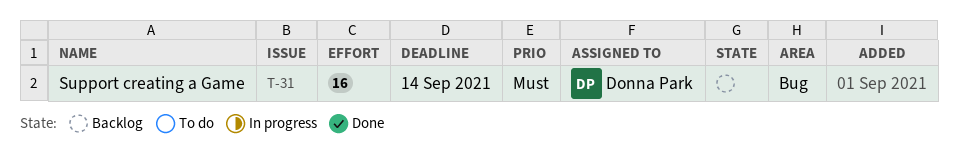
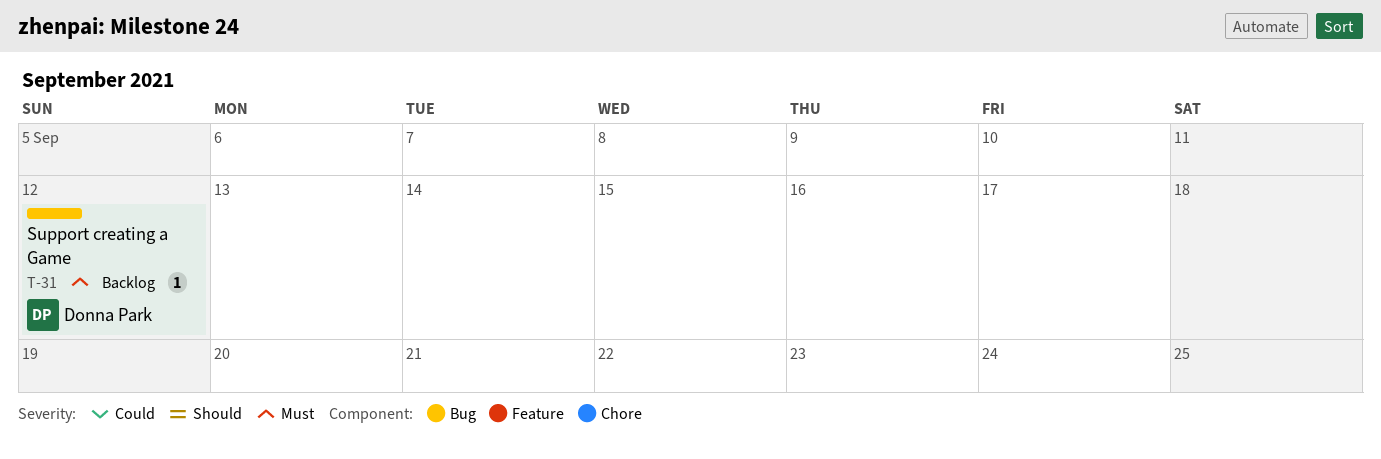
T-31, estimate: 16 -> 1
T-31, due: Sep 14 -> Sep 12

